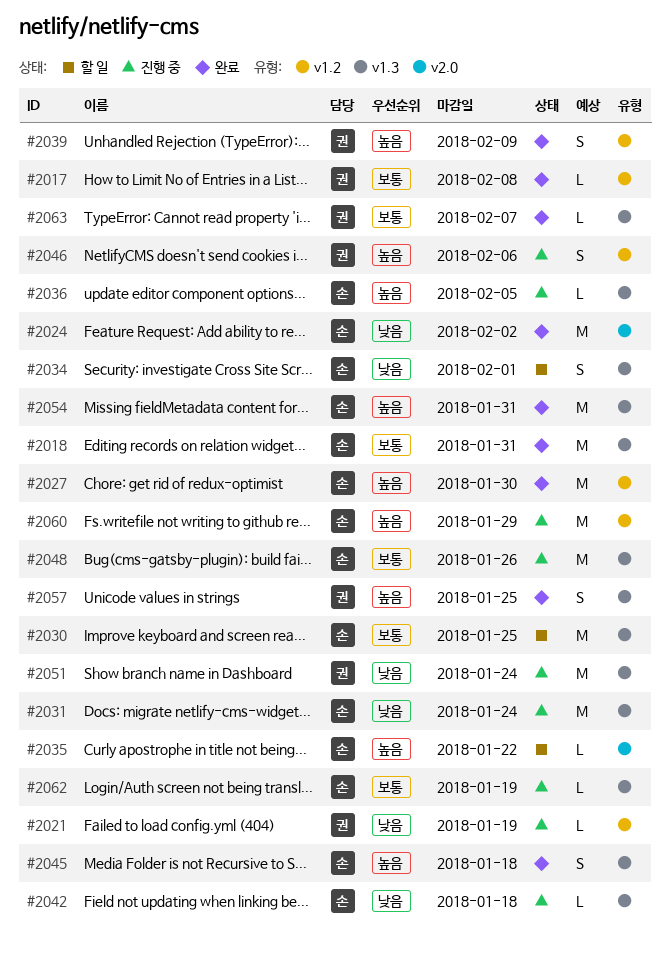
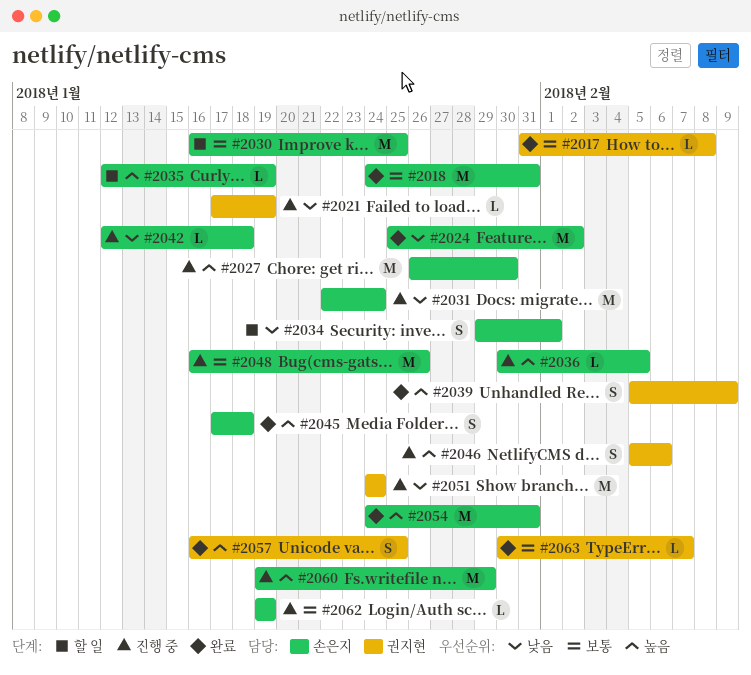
#2027, status: 완료 -> 진행 중
#2035, due: Jan 22 -> Jan 19

